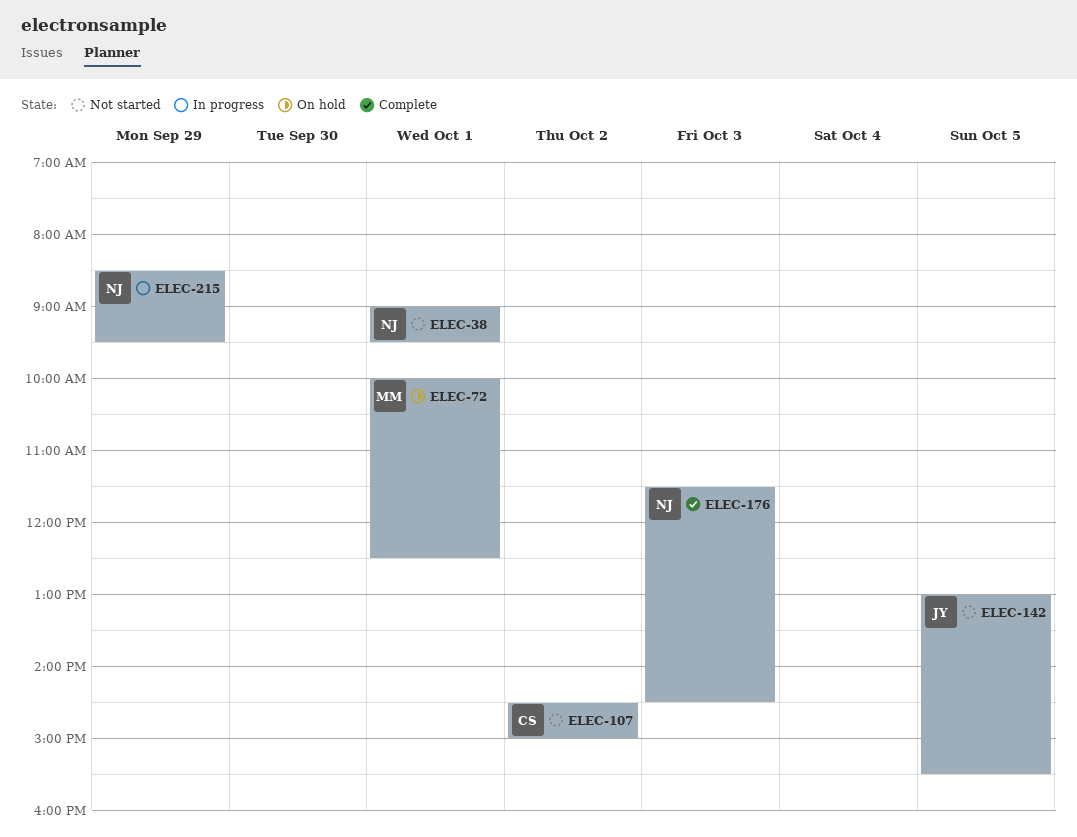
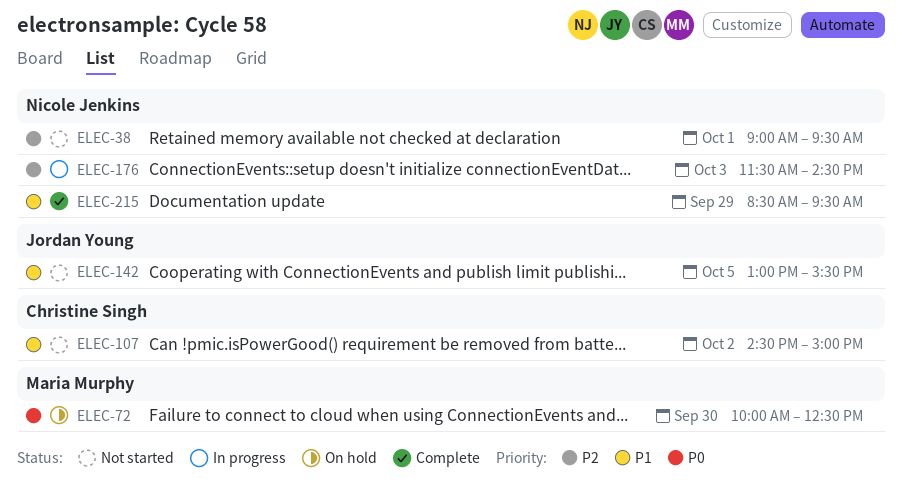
ELEC-72, day: Oct 1 -> Sep 30
ELEC-176, status: Complete -> In progress
ELEC-215, status: In progress -> Complete

